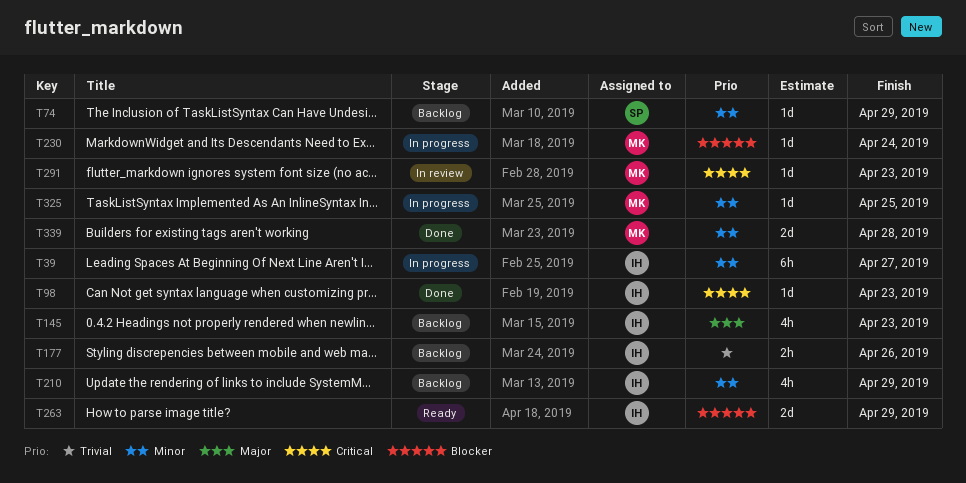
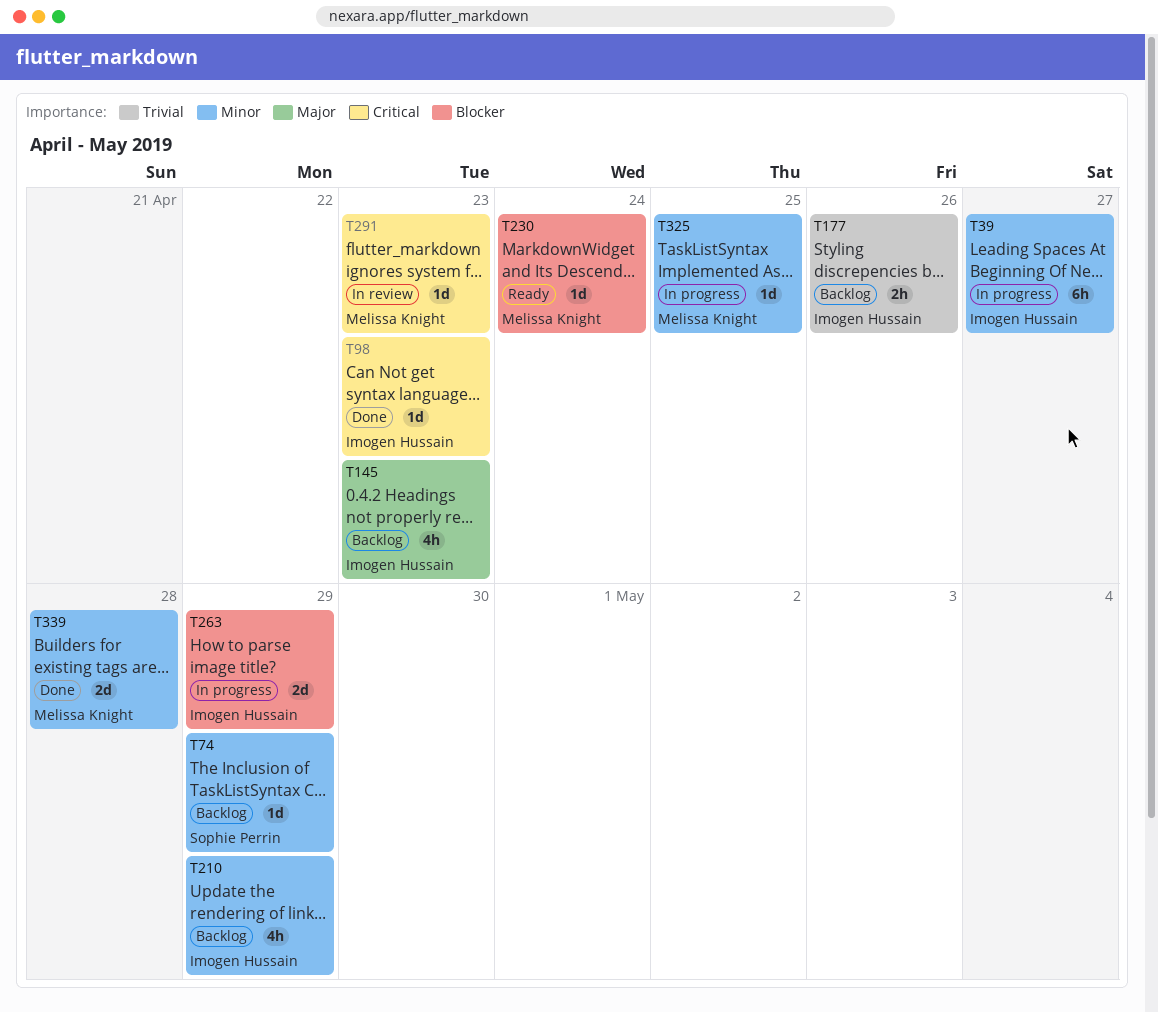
T230, status: In progress -> Ready
T263, status: Ready -> In progress

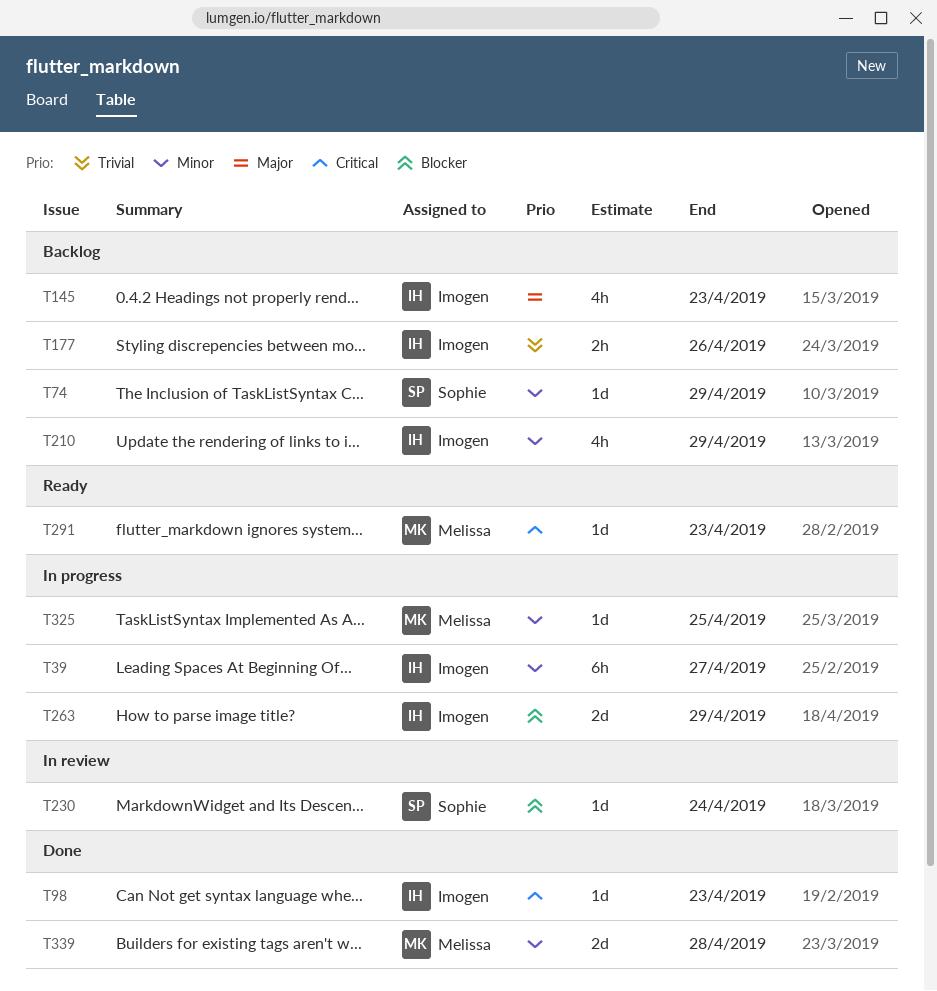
T230, status: Ready -> In review
T230, owner: Melissa Knight -> Sophie Perrin
T291, status: In review -> Ready

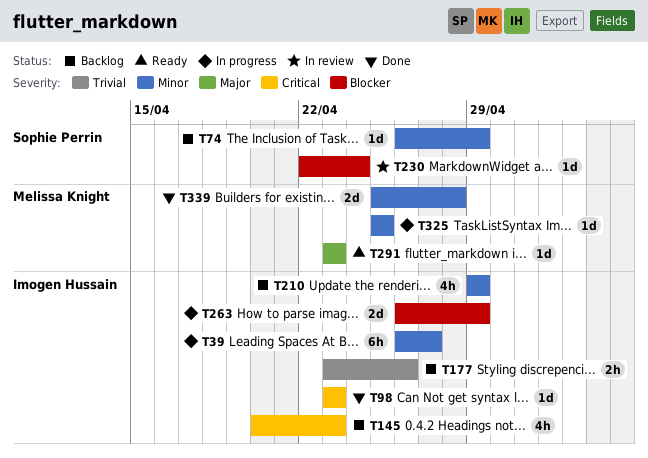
T145, priority: Major -> Critical
T291, priority: Critical -> Major

